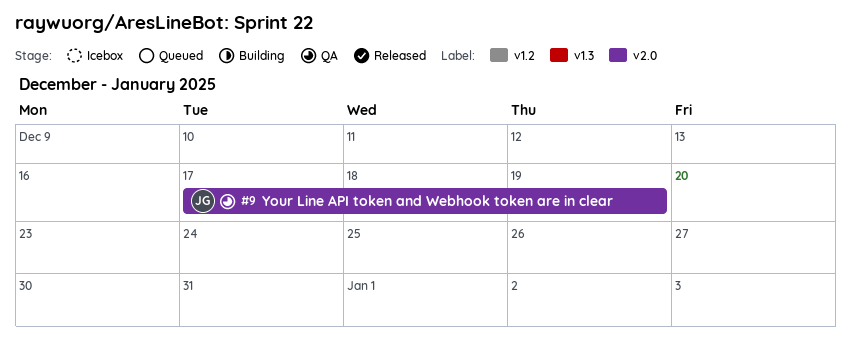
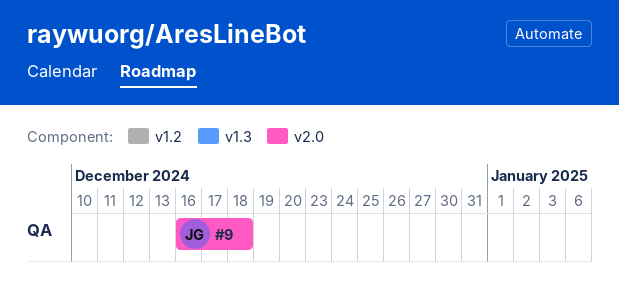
#9, start: Dec 17 -> Dec 16
#9, due: Dec 19 -> Dec 18

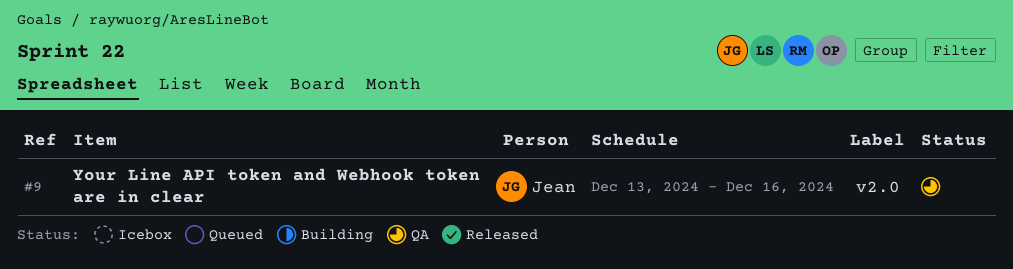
#9, start: Dec 16 -> Dec 13
#9, due: Dec 18 -> Dec 16

